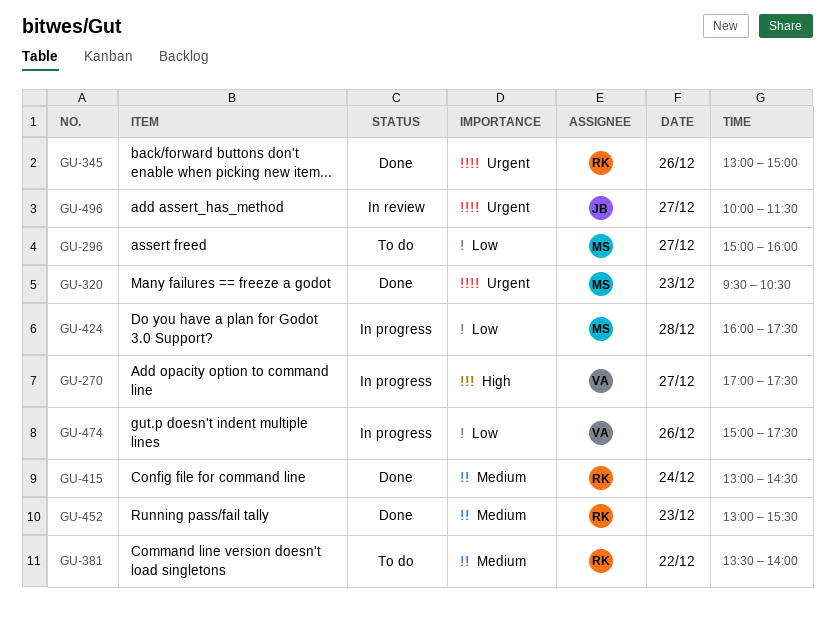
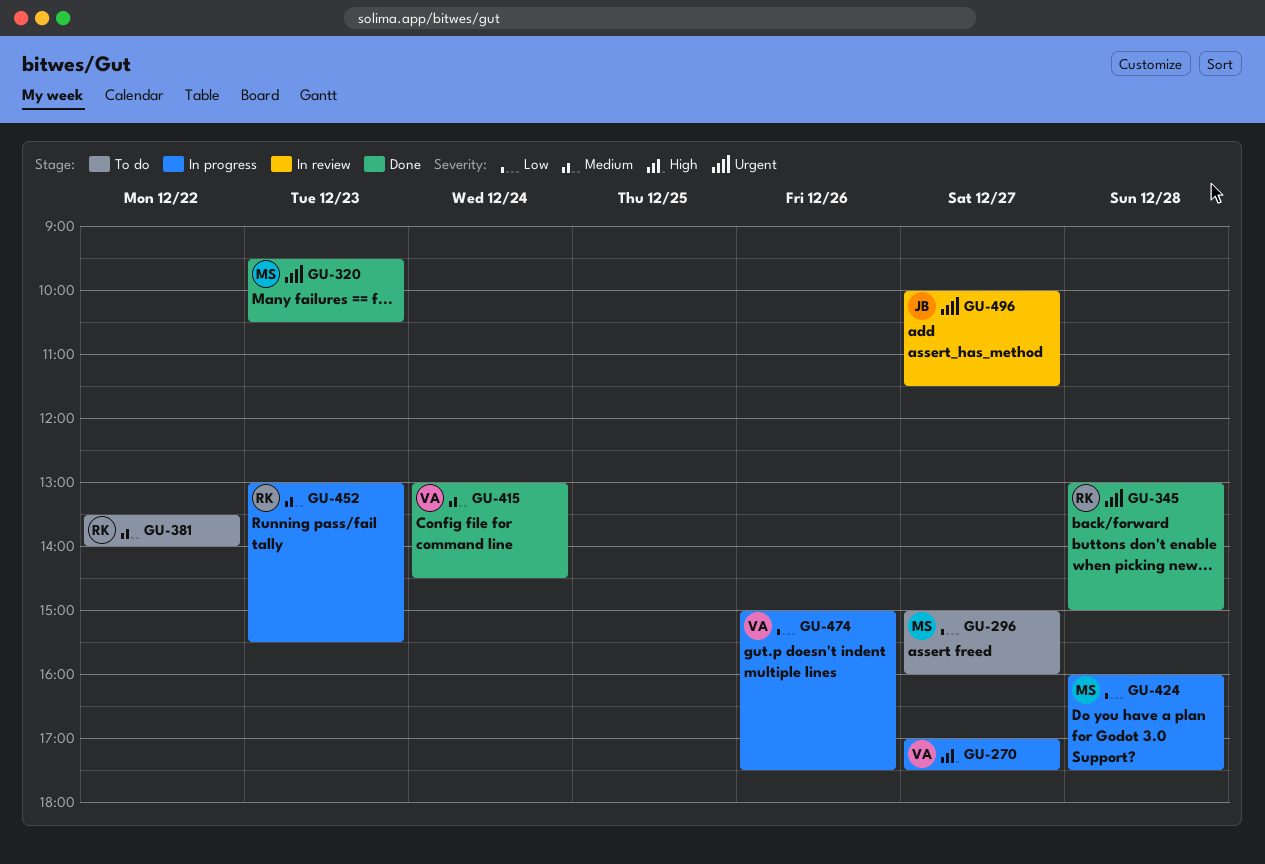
GU-345, day: Dec 26 -> Dec 28
GU-415, owner: RK -> VA
GU-452, status: Done -> In progress

